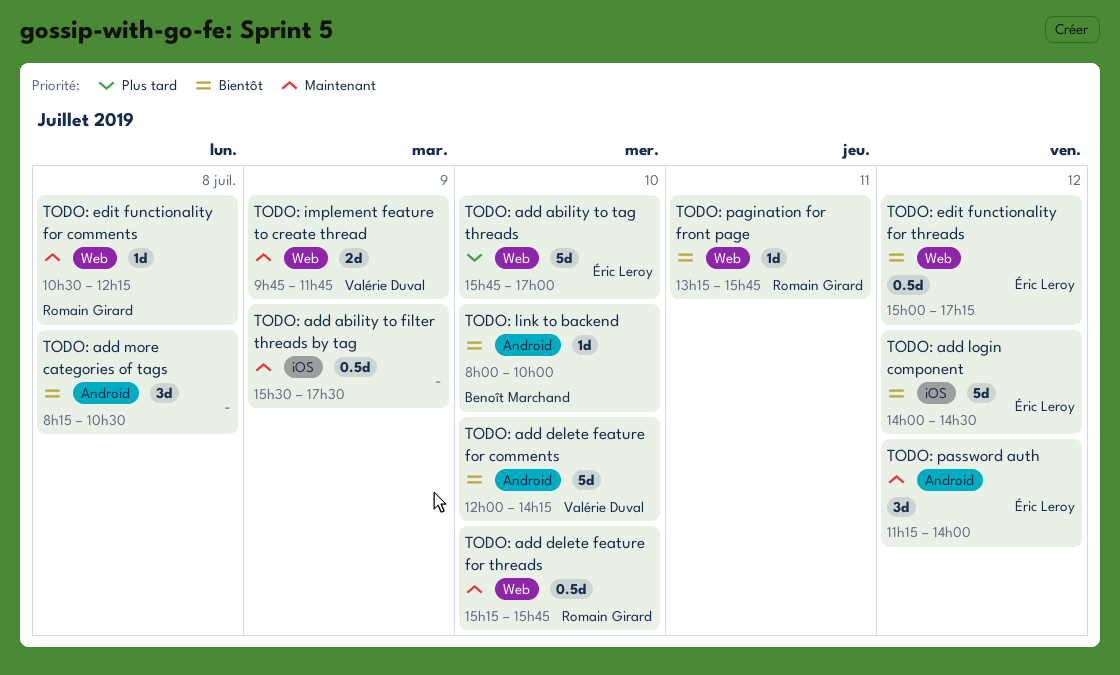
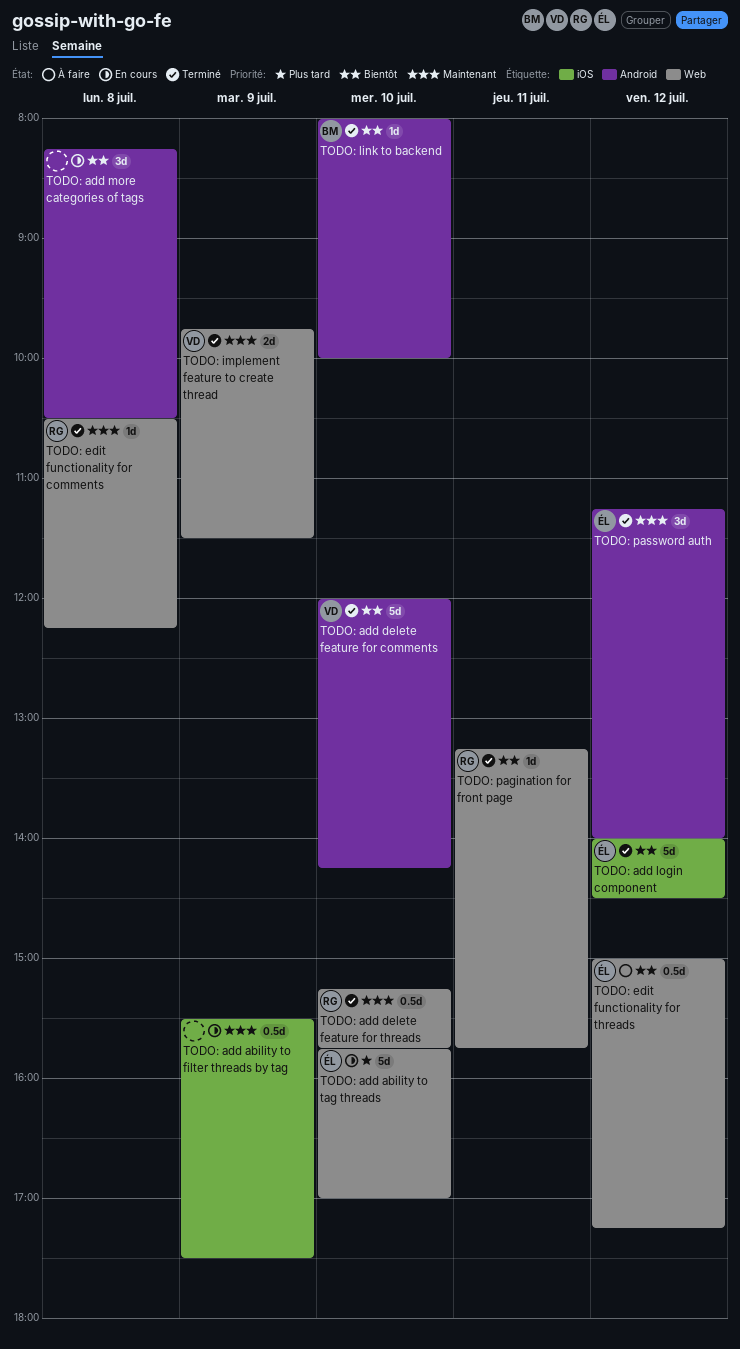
TODO: implement feature to create thread, ends: 11:45 -> 11:30

